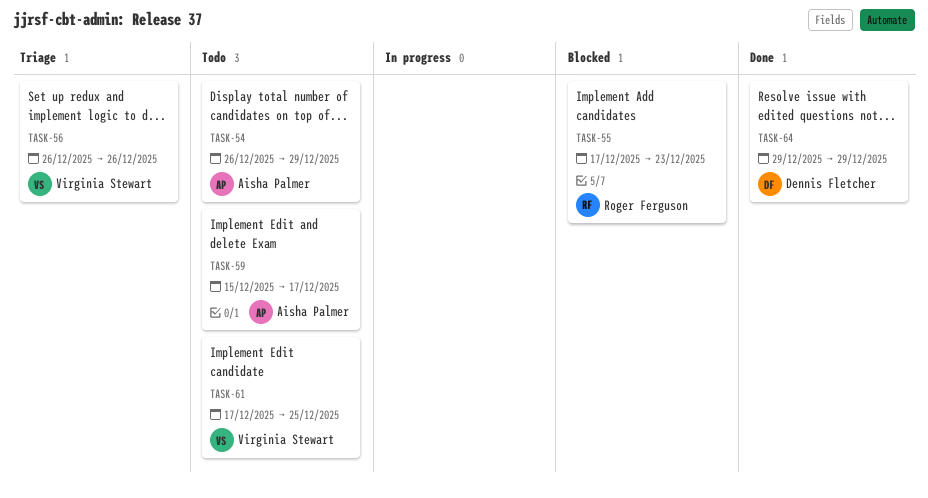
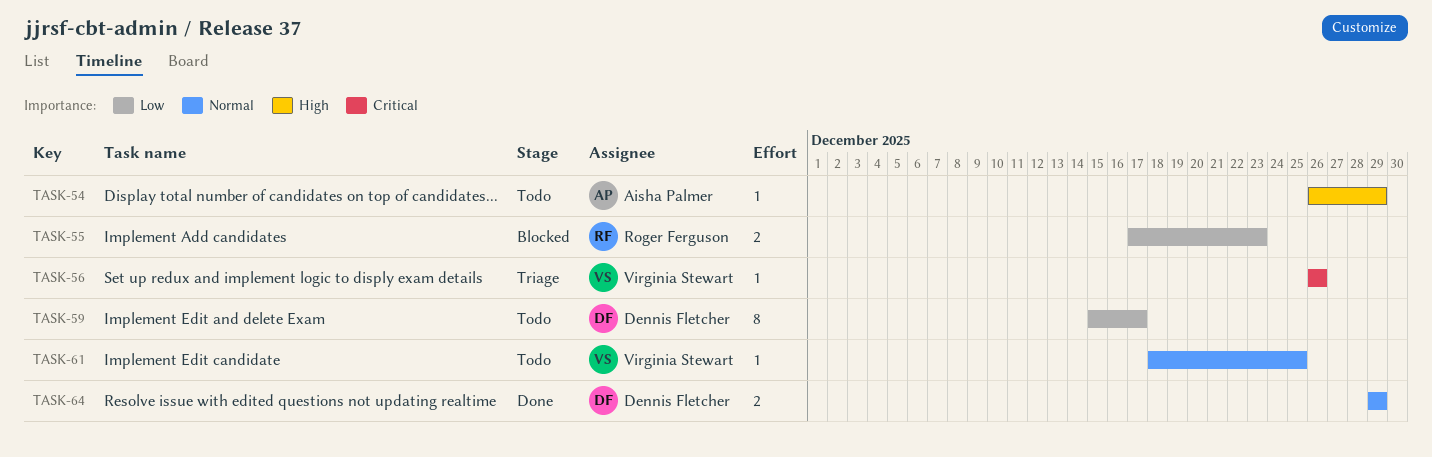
TASK-59, owner: Aisha Palmer -> Dennis Fletcher
TASK-61, start: Dec 17 -> Dec 18

